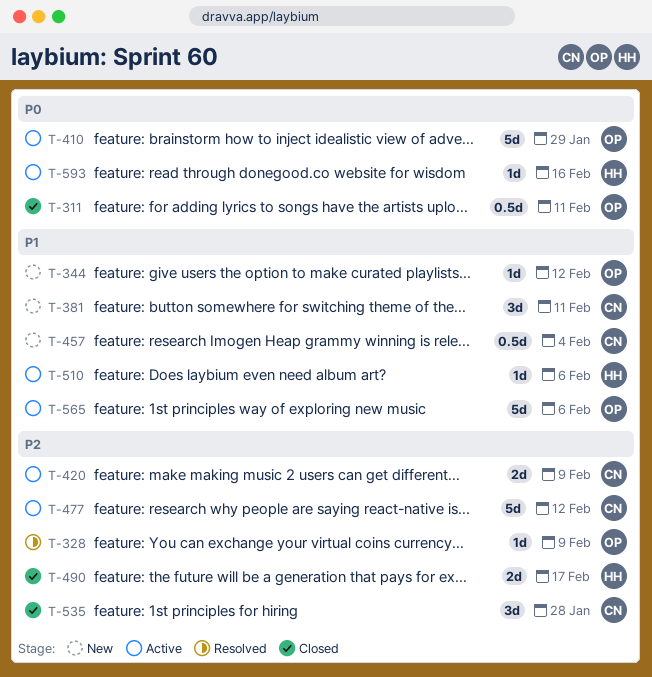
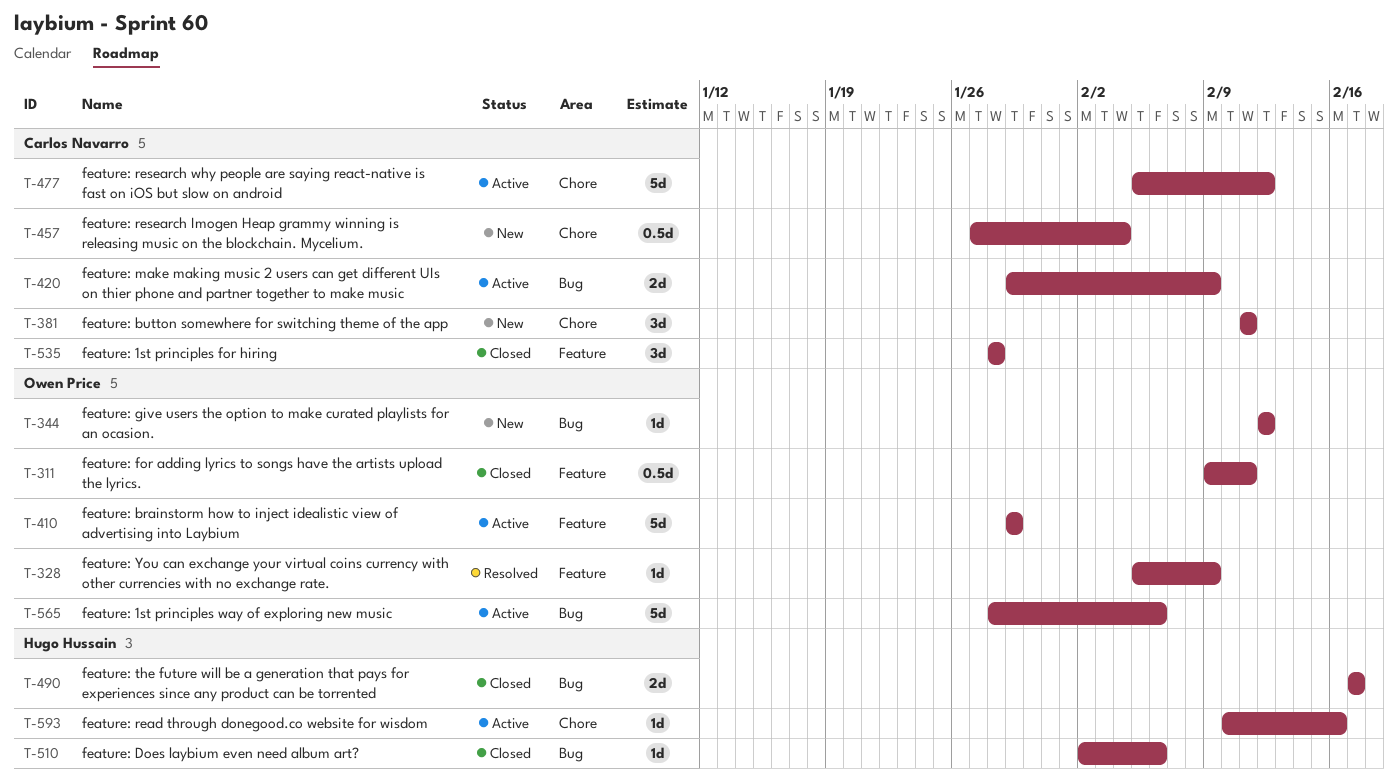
T-510, status: Active -> Closed

